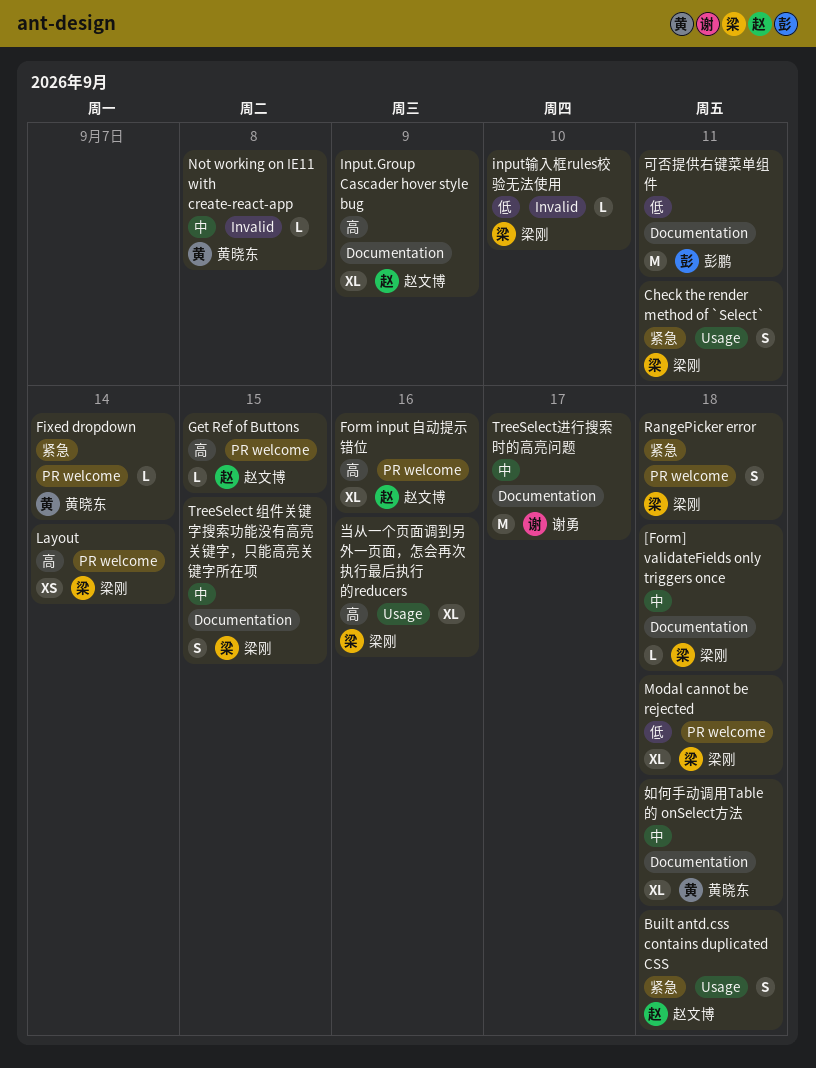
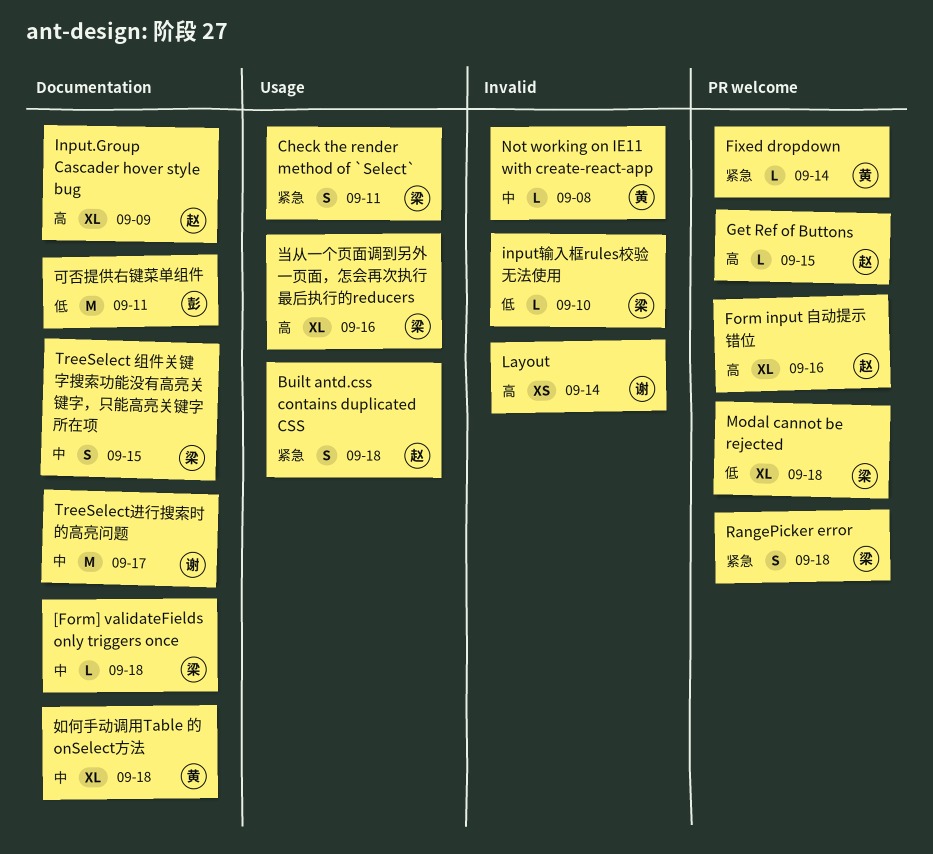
Layout, owner: 梁刚 -> 谢勇
Layout, label: PR welcome -> Invalid

